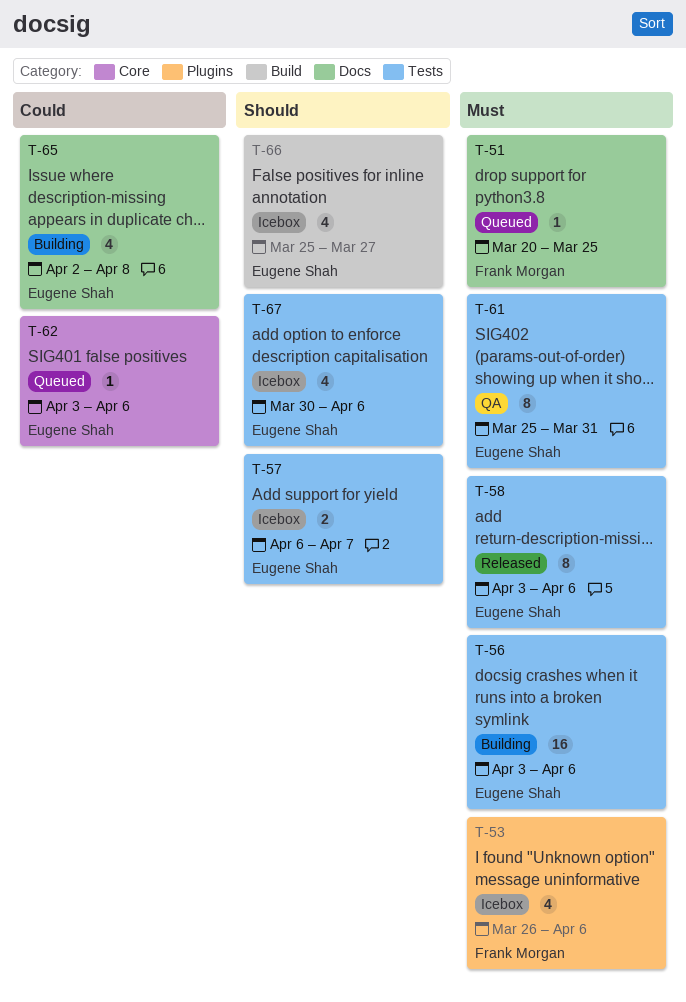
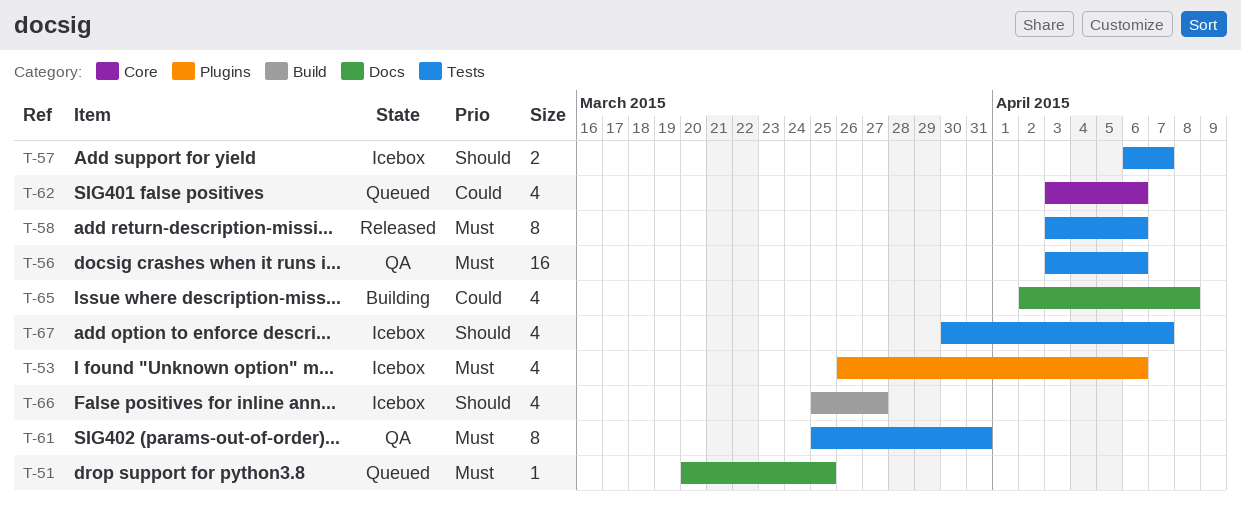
T-56, status: Building -> QA
T-62, estimate: 1 -> 4
T-67, due: Apr 6 -> Apr 7

